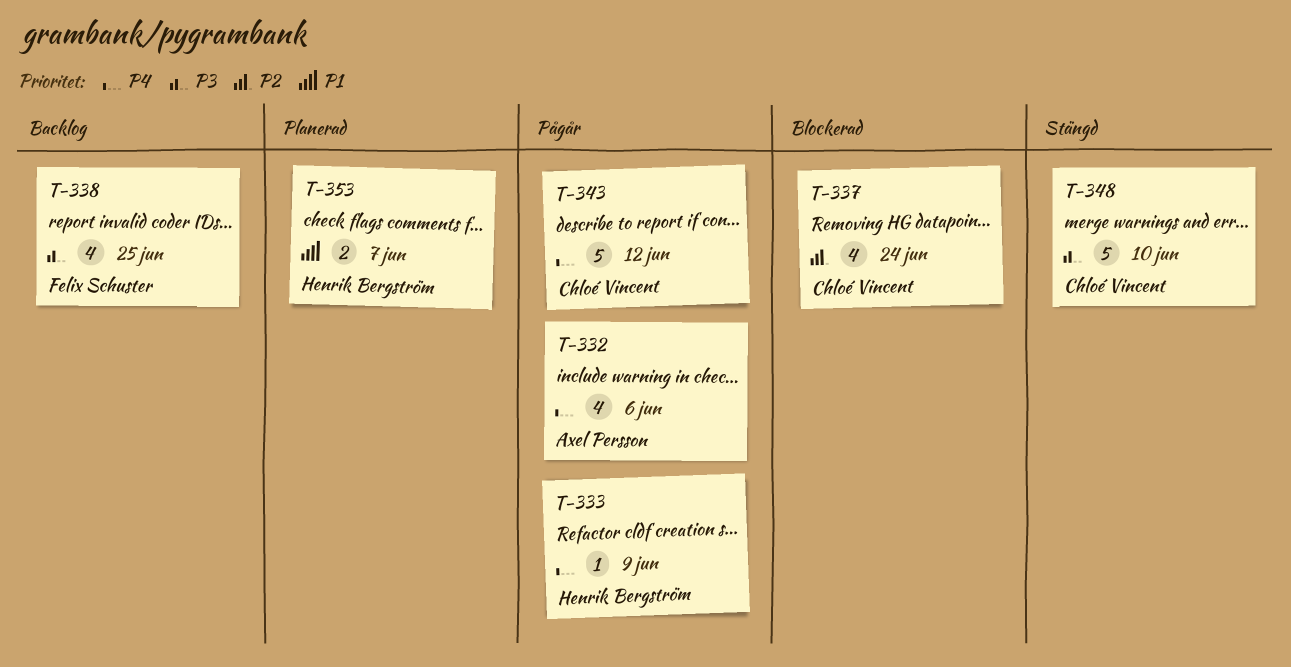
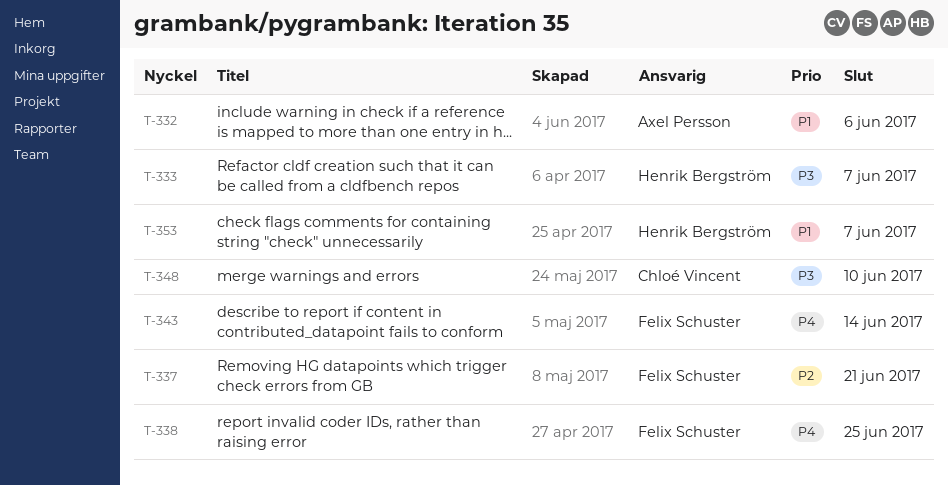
T-332, priority: P4 -> P1
T-333, priority: P4 -> P3
T-333, due: Jun 9 -> Jun 7
T-337, owner: Chloé Vincent -> Felix Schuster
T-337, due: Jun 24 -> Jun 21
T-338, priority: P3 -> P4
T-343, owner: Chloé Vincent -> Felix Schuster
T-343, due: Jun 12 -> Jun 14

